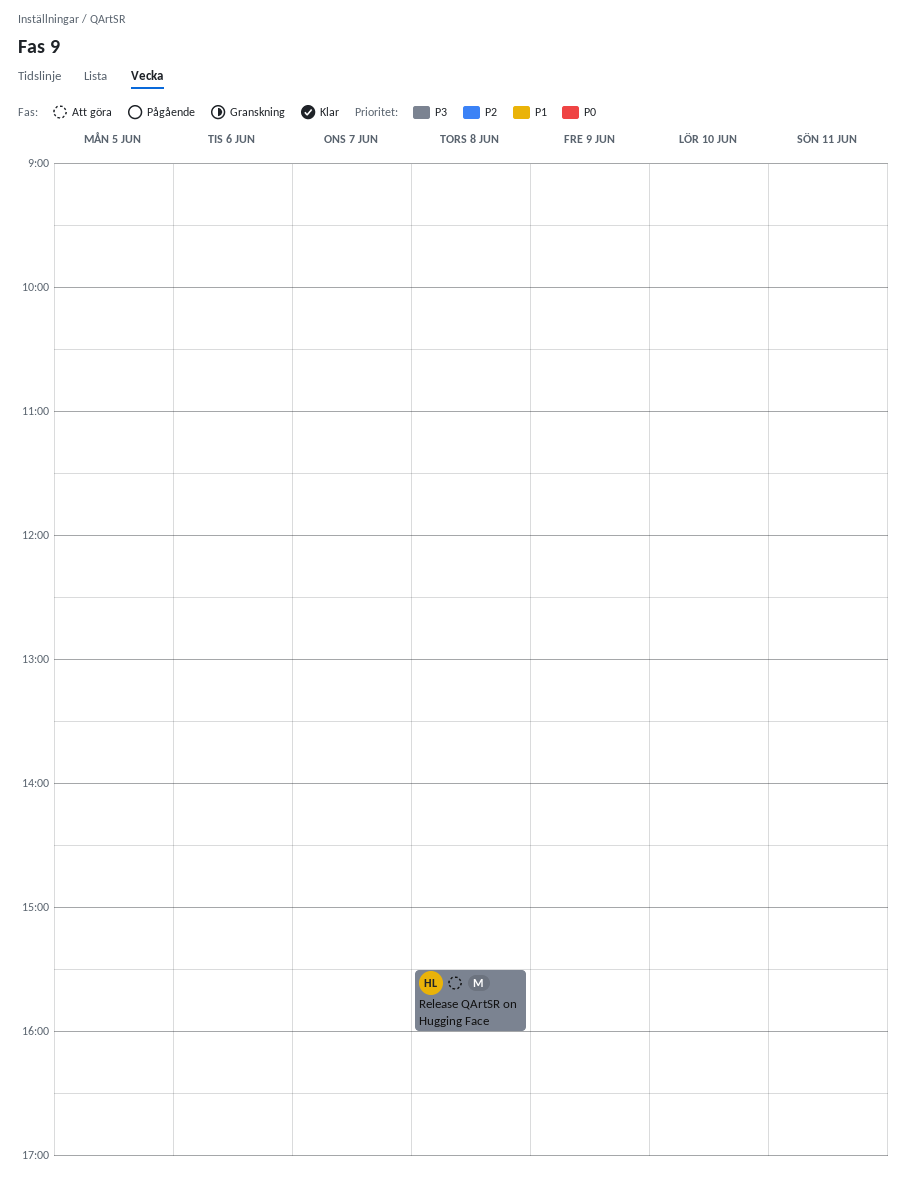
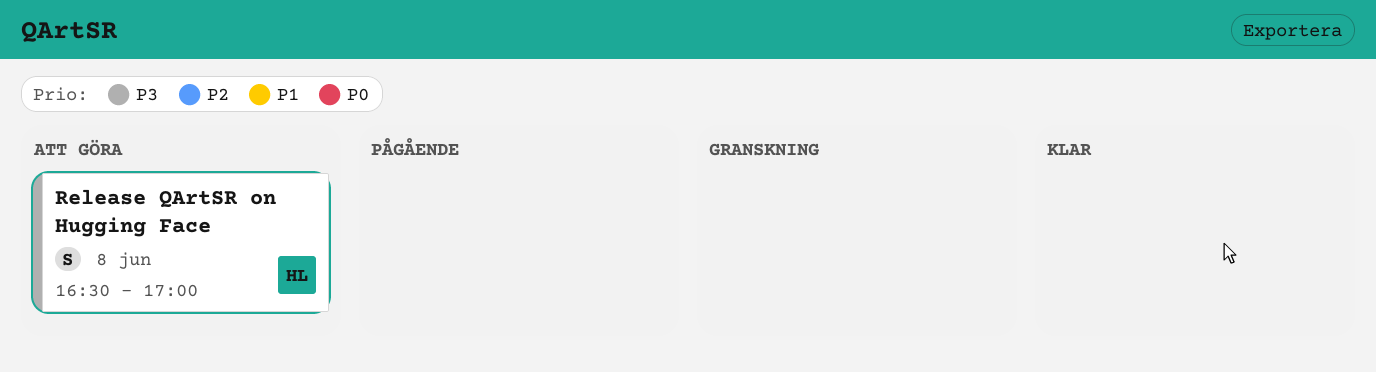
Release QArtSR on Hugging Face, estimate: M -> S
Release QArtSR on Hugging Face, begins: 15:30 -> 16:30
Release QArtSR on Hugging Face, ends: 16:00 -> 17:00

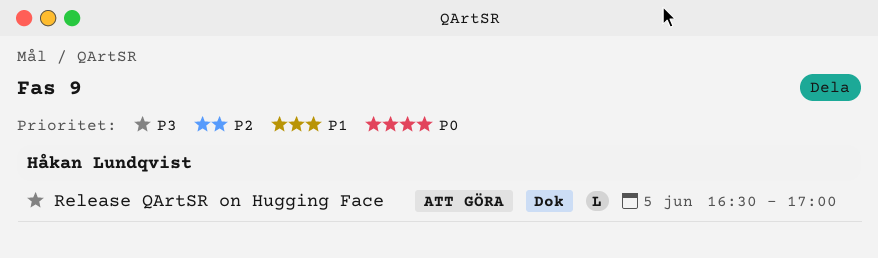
Release QArtSR on Hugging Face, estimate: S -> L
Release QArtSR on Hugging Face, day: Jun 8 -> Jun 5

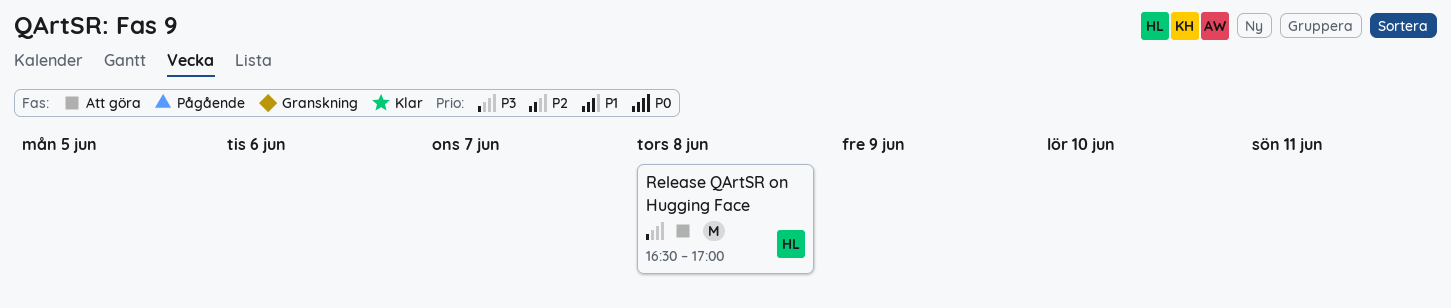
Release QArtSR on Hugging Face, estimate: L -> M
Release QArtSR on Hugging Face, day: Jun 5 -> Jun 8

